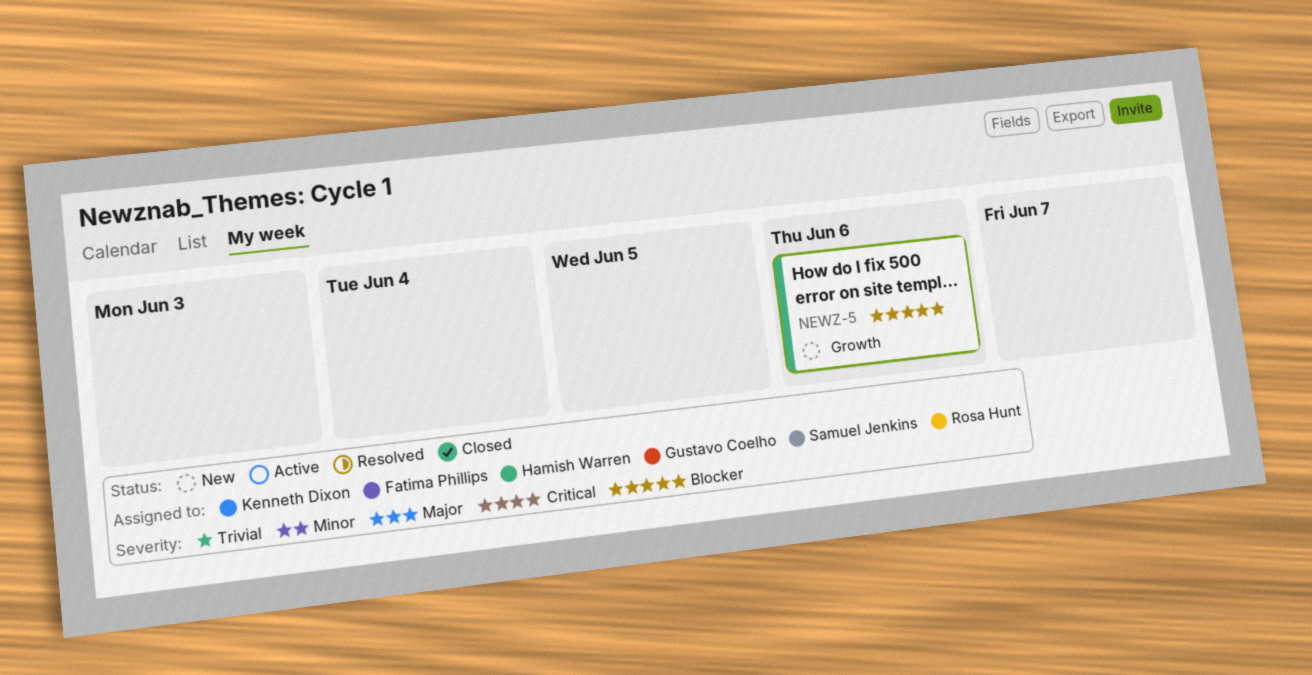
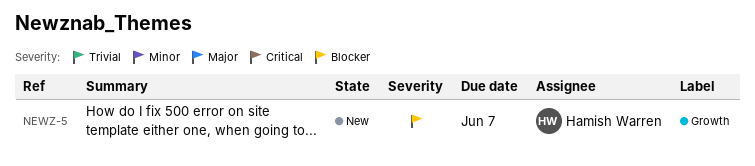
NEWZ-5, due: Jun 6 -> Jun 7

